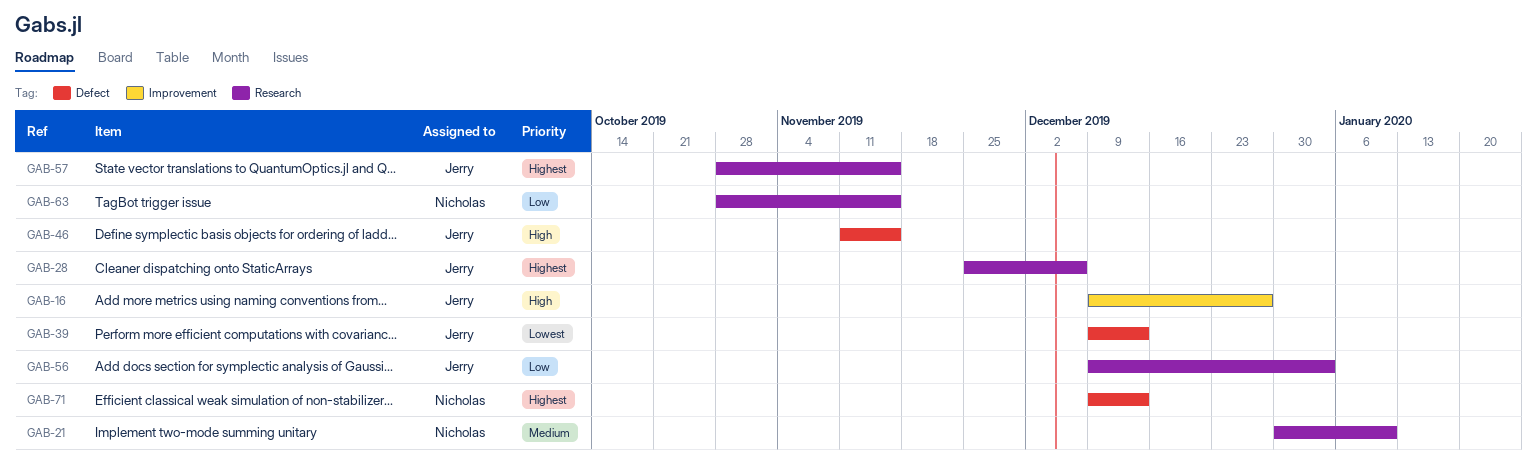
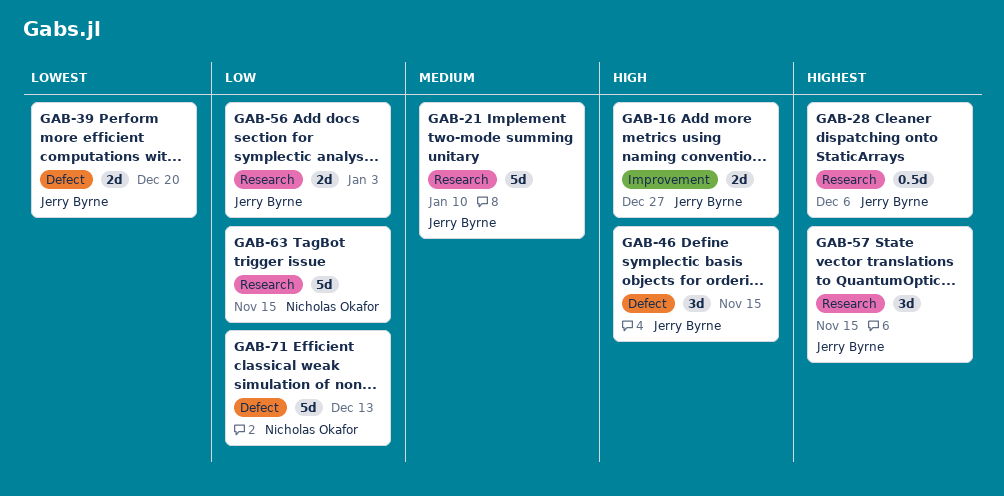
GAB-21, owner: Nicholas Okafor -> Jerry Byrne
GAB-39, due: Dec 13 -> Dec 20
GAB-71, priority: Highest -> Low

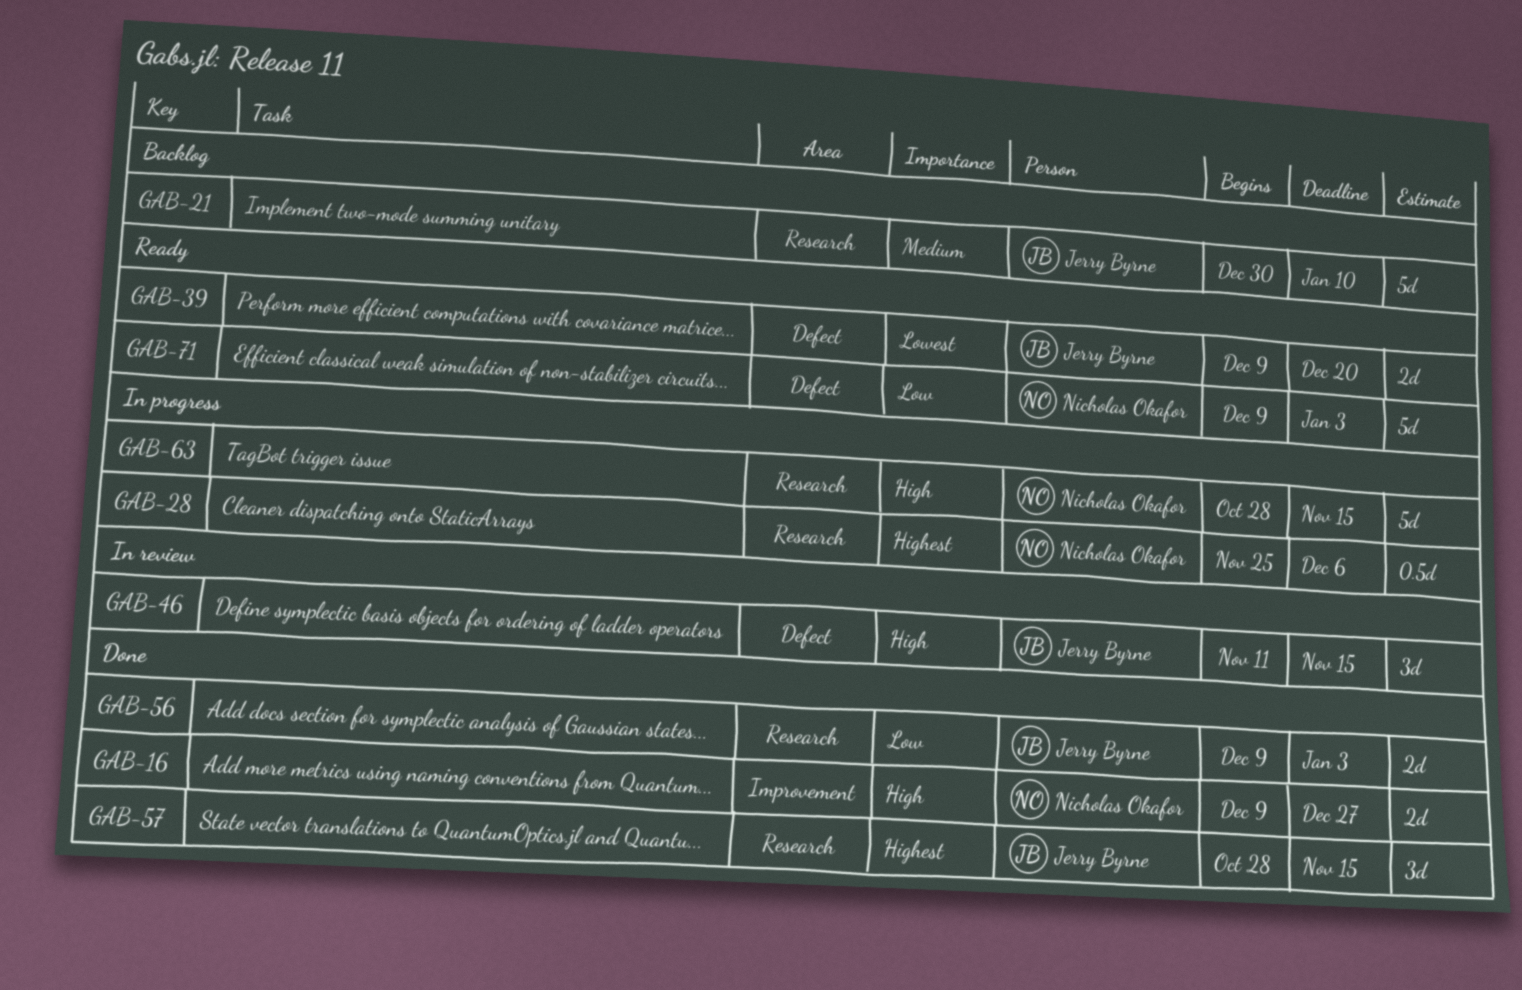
GAB-16, owner: Jerry Byrne -> Nicholas Okafor
GAB-28, owner: Jerry Byrne -> Nicholas Okafor
GAB-63, priority: Low -> High
GAB-71, due: Dec 13 -> Jan 3

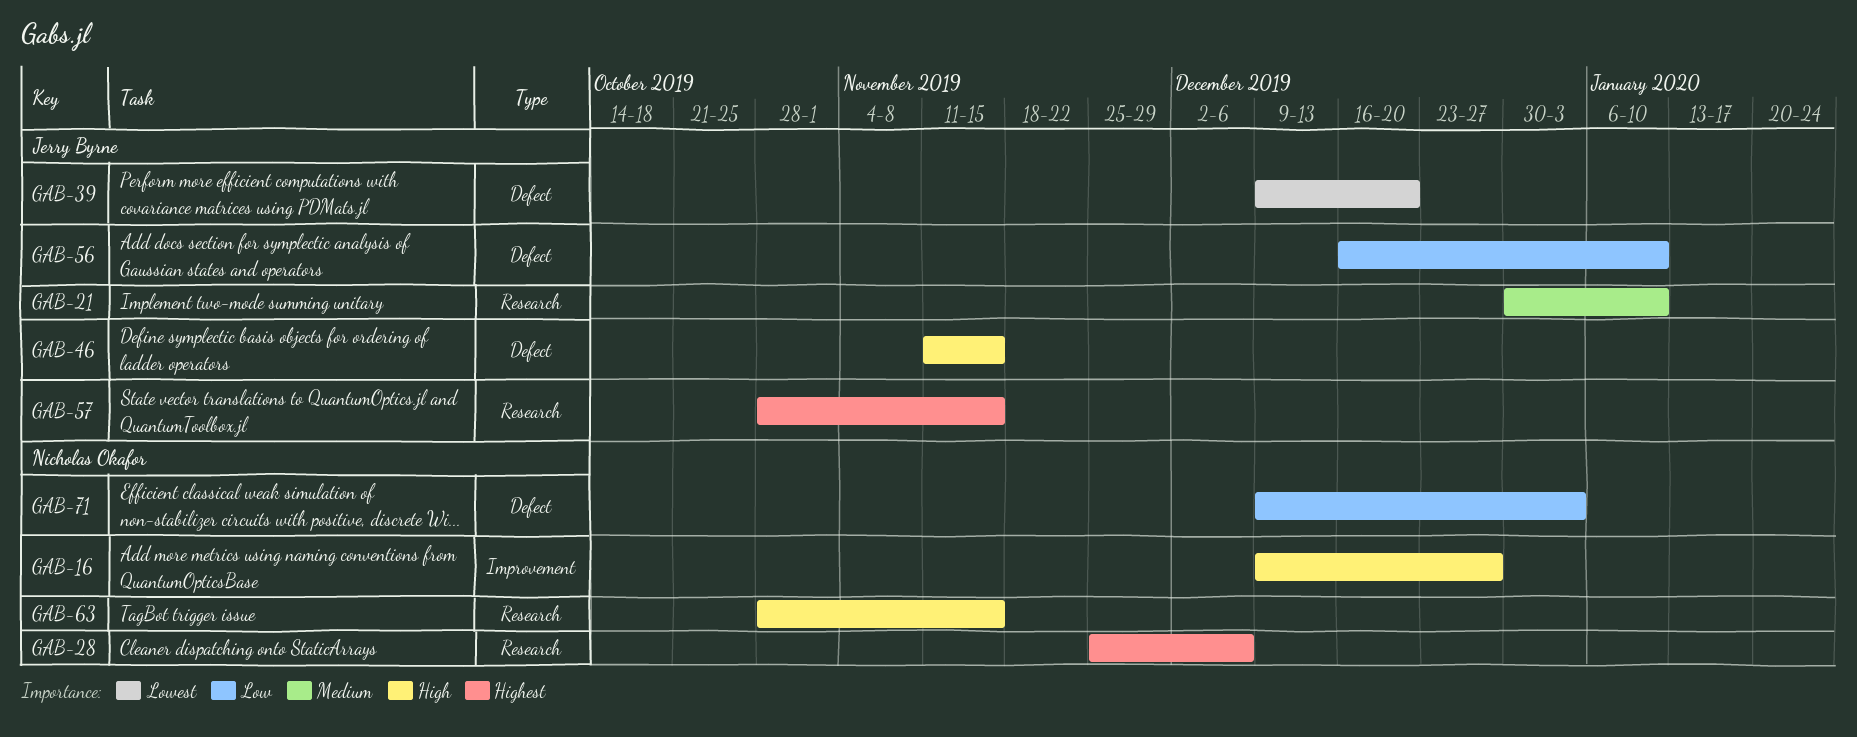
GAB-56, label: Research -> Defect
GAB-56, start: Dec 9 -> Dec 16
GAB-56, due: Jan 3 -> Jan 10

